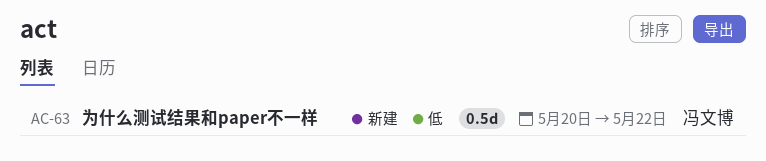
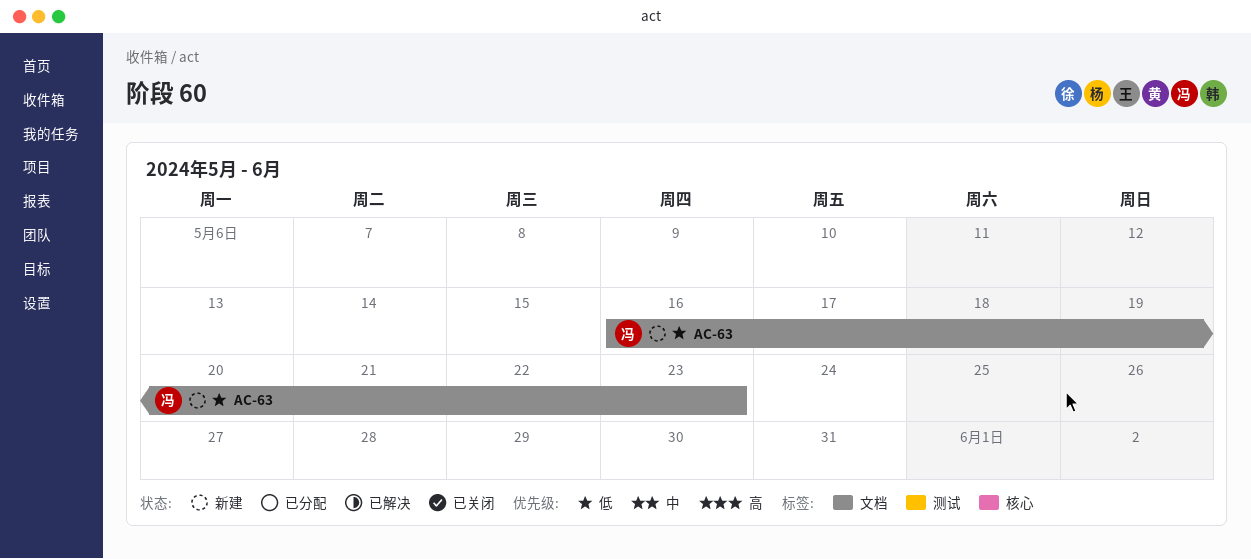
AC-63, start: May 20 -> May 16
AC-63, due: May 22 -> May 23

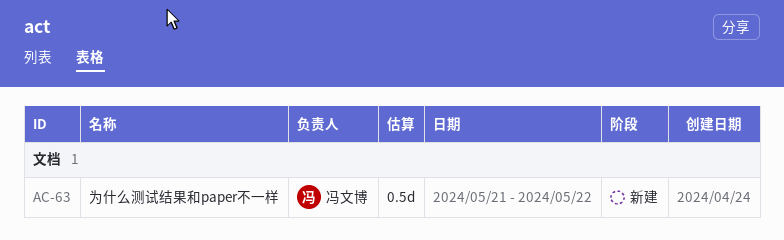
AC-63, start: May 16 -> May 21
AC-63, due: May 23 -> May 22

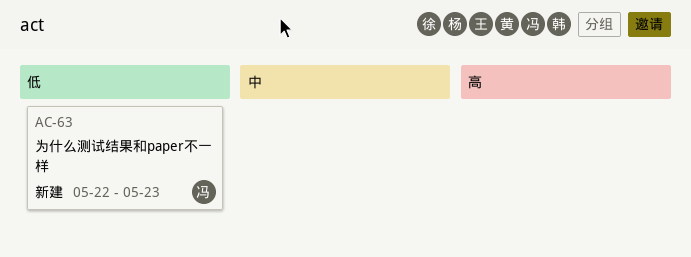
AC-63, start: May 21 -> May 22
AC-63, due: May 22 -> May 23

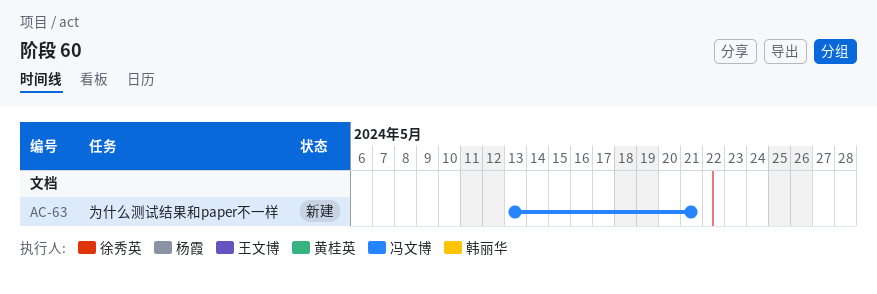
AC-63, start: May 22 -> May 13
AC-63, due: May 23 -> May 21

